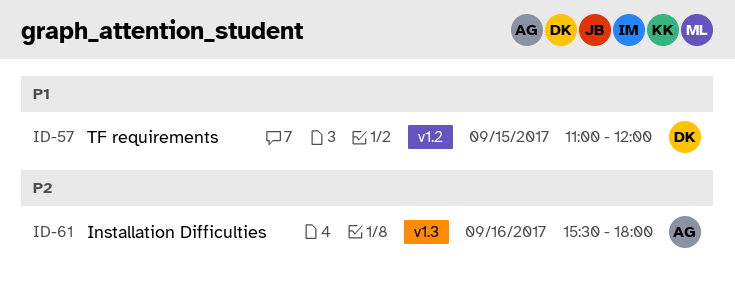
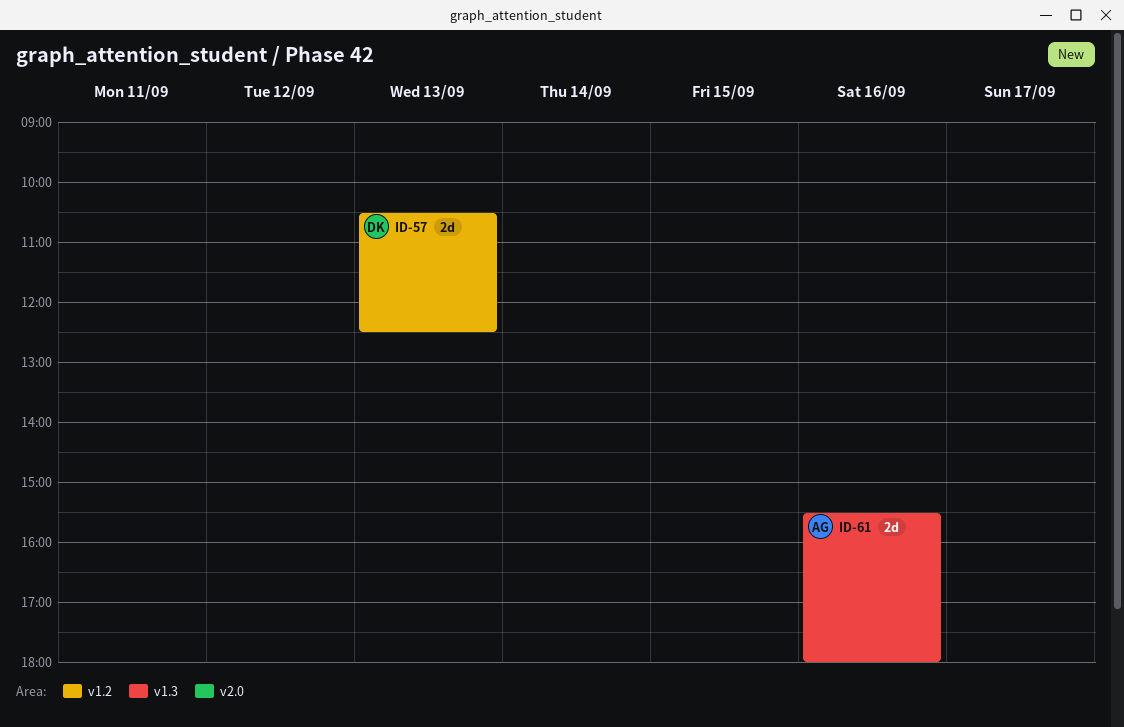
ID-57, day: Sep 15 -> Sep 13
ID-57, begins: 11:00 -> 10:30
ID-57, ends: 12:00 -> 12:30

